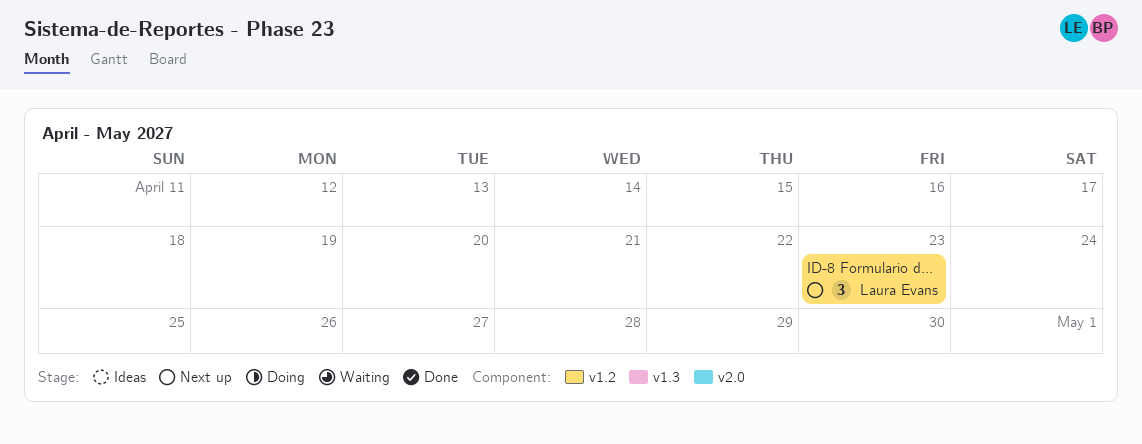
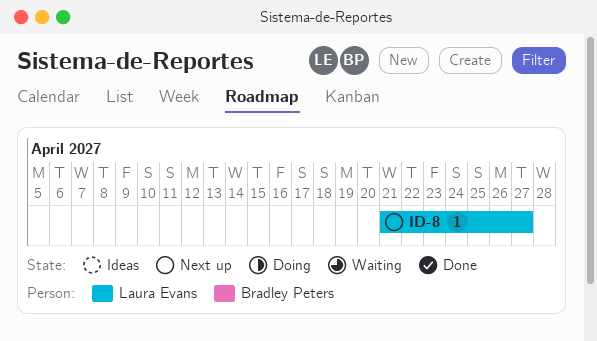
ID-8, estimate: 3 -> 1
ID-8, due: Apr 23 -> Apr 27

